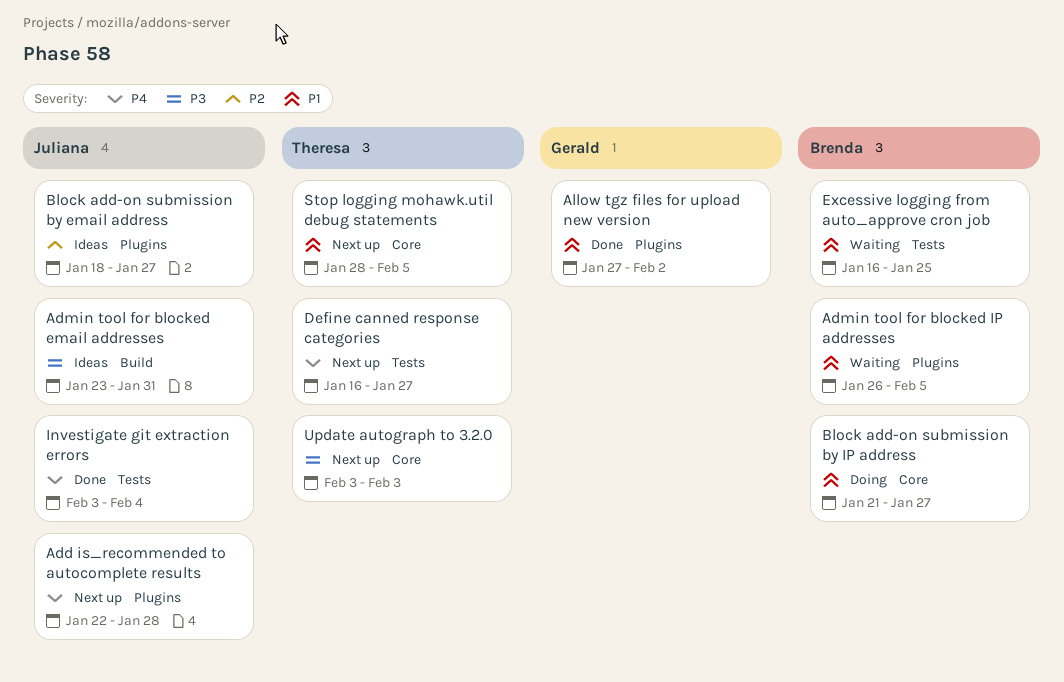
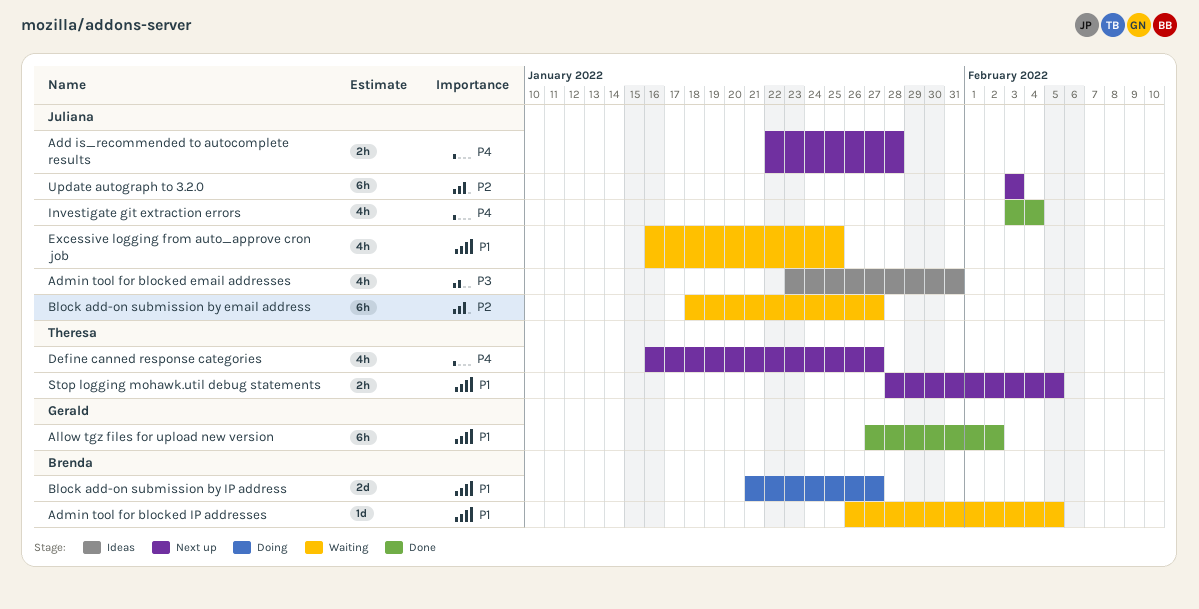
Block add-on submission by email address, status: Ideas -> Waiting
Excessive logging from auto_approve cron job, owner: Brenda -> Juliana
Update autograph to 3.2.0, owner: Theresa -> Juliana
Update autograph to 3.2.0, priority: P3 -> P2

